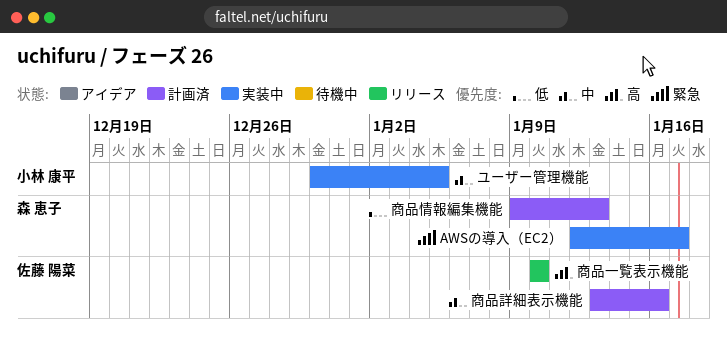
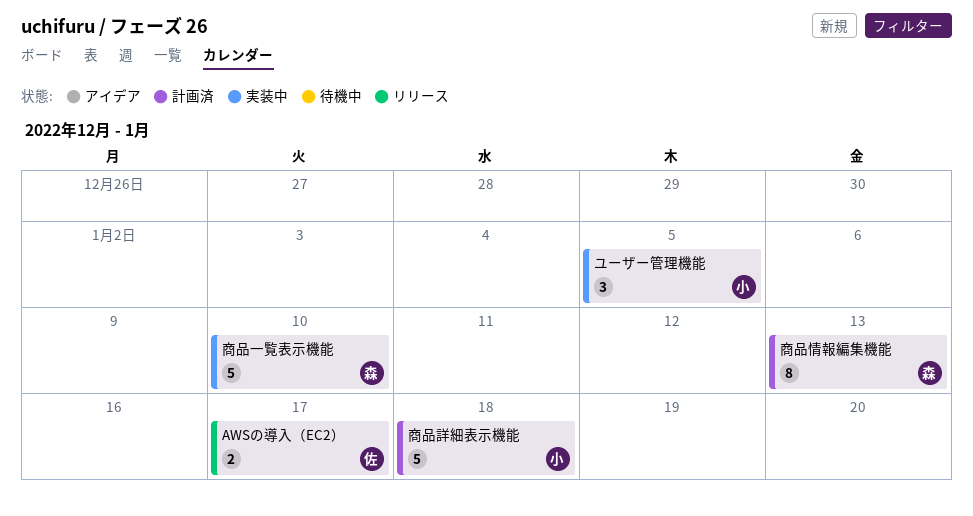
AWSの導入（EC2）, status: 実装中 -> リリース
AWSの導入（EC2）, owner: 森 恵子 -> 佐藤 陽菜
商品一覧表示機能, status: リリース -> 実装中
商品一覧表示機能, owner: 佐藤 陽菜 -> 森 恵子
商品詳細表示機能, owner: 佐藤 陽菜 -> 小林 康平
商品詳細表示機能, due: Jan 16 -> Jan 18

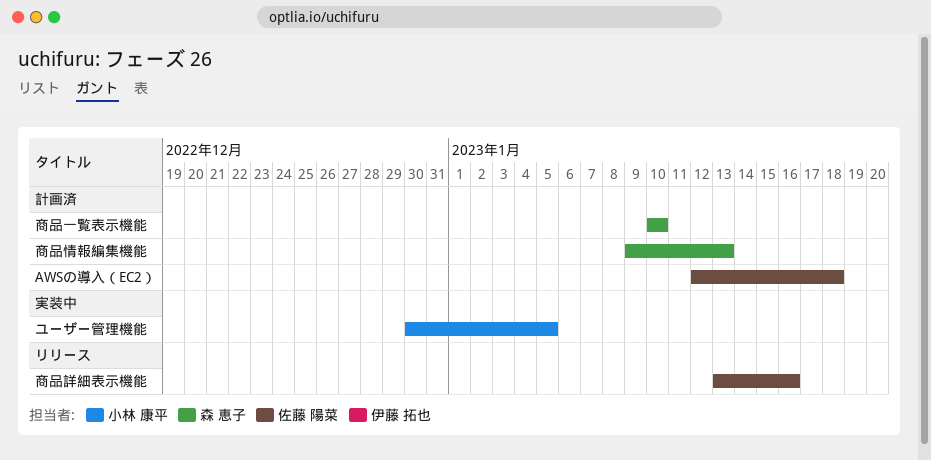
AWSの導入（EC2）, status: リリース -> 計画済
AWSの導入（EC2）, due: Jan 17 -> Jan 18
商品一覧表示機能, status: 実装中 -> 計画済
商品詳細表示機能, status: 計画済 -> リリース
商品詳細表示機能, owner: 小林 康平 -> 佐藤 陽菜
商品詳細表示機能, due: Jan 18 -> Jan 16

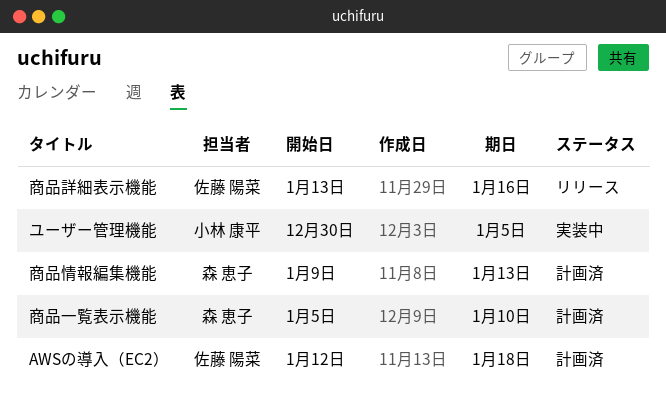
商品一覧表示機能, start: Jan 10 -> Jan 5

